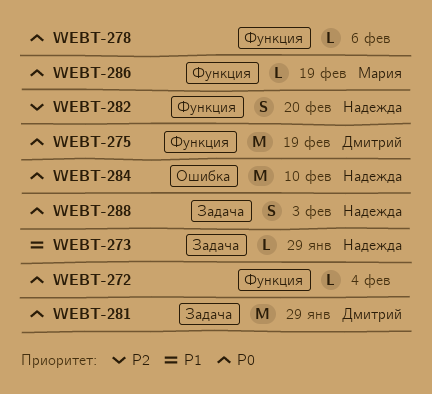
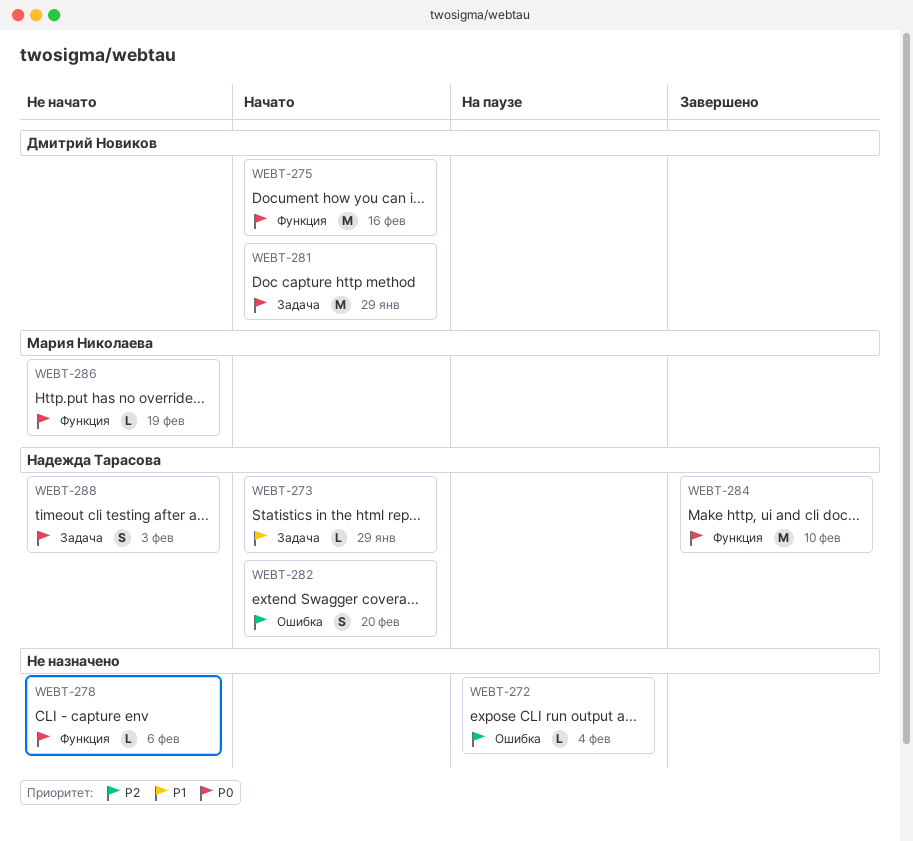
WEBT-272, priority: P0 -> P2
WEBT-272, label: Функция -> Ошибка
WEBT-275, due: Feb 19 -> Feb 16
WEBT-282, label: Функция -> Ошибка
WEBT-284, label: Ошибка -> Функция

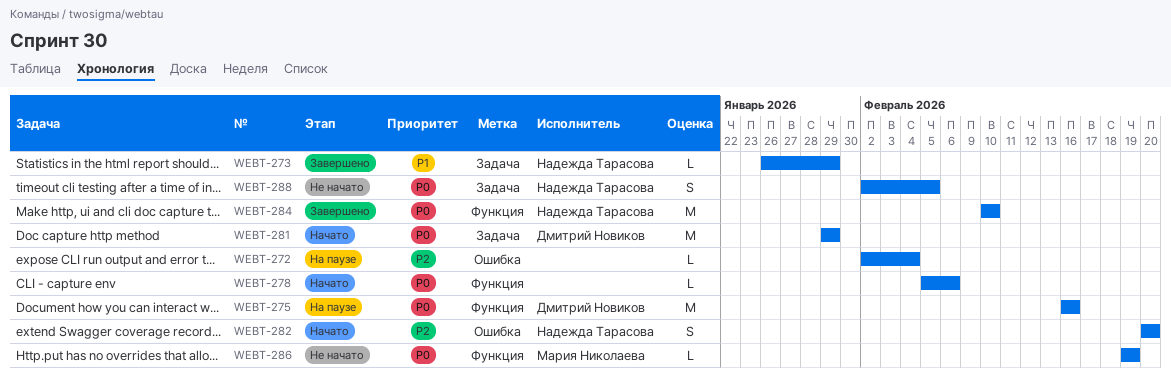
WEBT-273, status: Начато -> Завершено
WEBT-275, status: Начато -> На паузе
WEBT-278, status: Не начато -> Начато
WEBT-288, due: Feb 3 -> Feb 5

